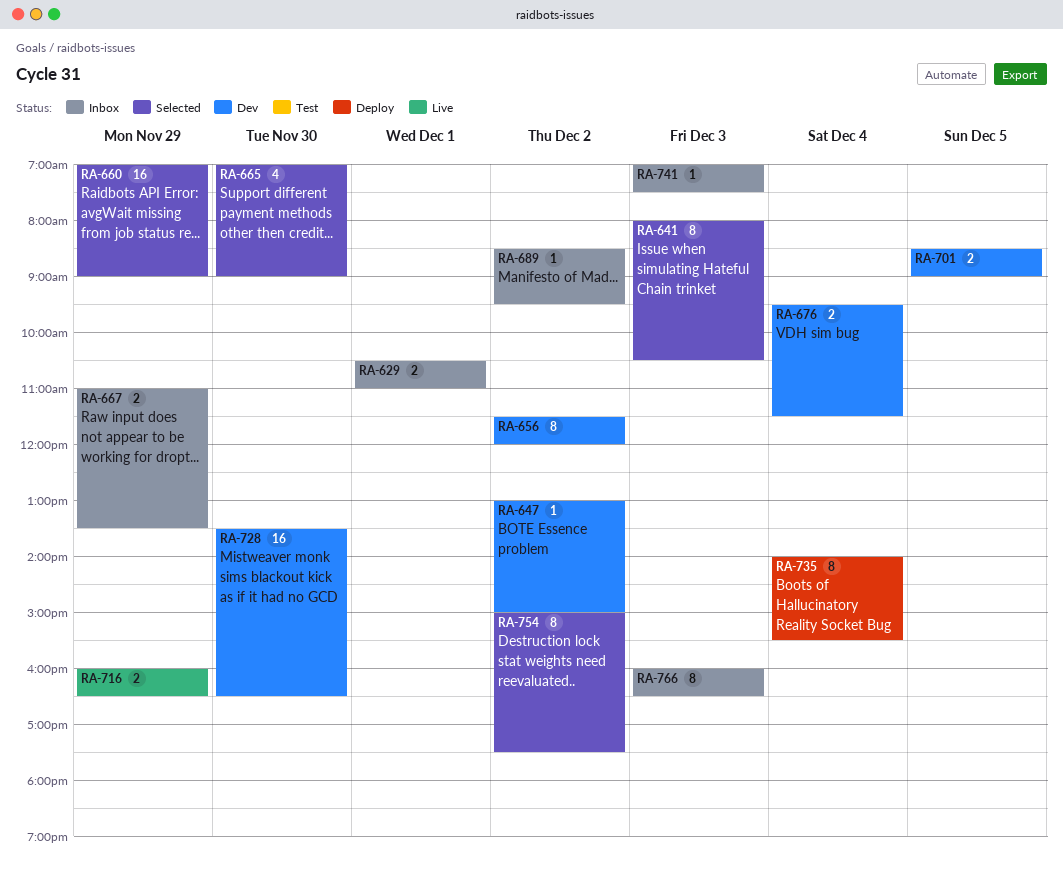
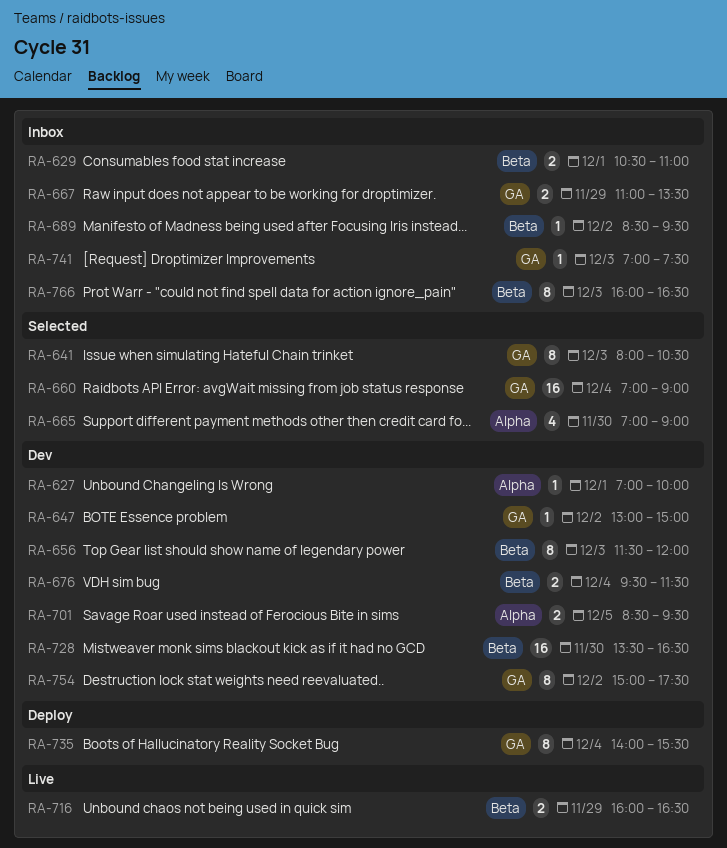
RA-627: none -> present
RA-656, day: Dec 2 -> Dec 3
RA-660, day: Nov 29 -> Dec 4
RA-701, ends: 09:00 -> 09:30
RA-754, status: Selected -> Dev

